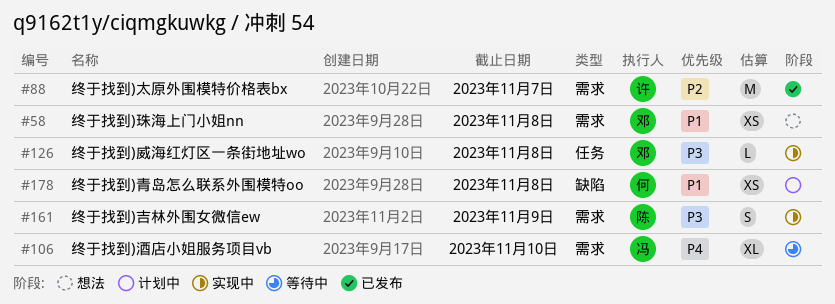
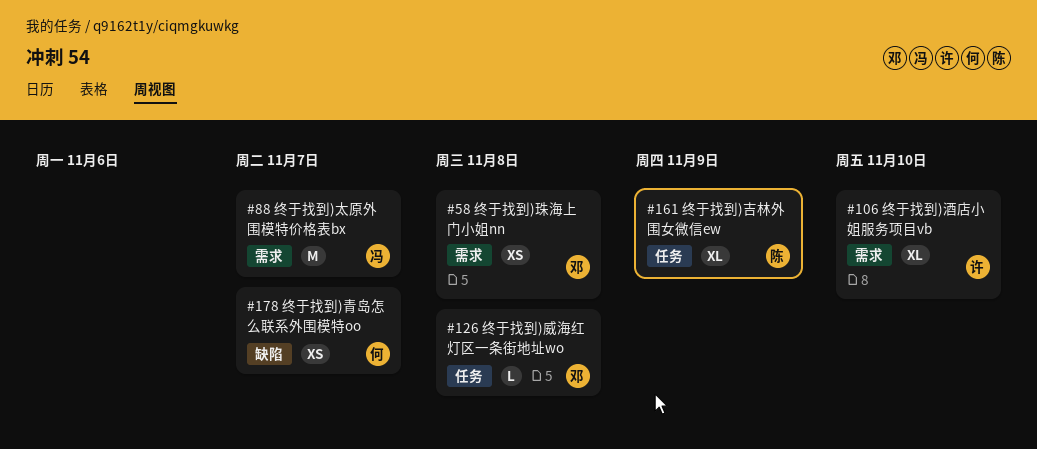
#88, owner: 许 -> 冯
#106, owner: 冯 -> 许
#161, label: 需求 -> 任务
#161, estimate: S -> XL
#178, due: Nov 8 -> Nov 7

